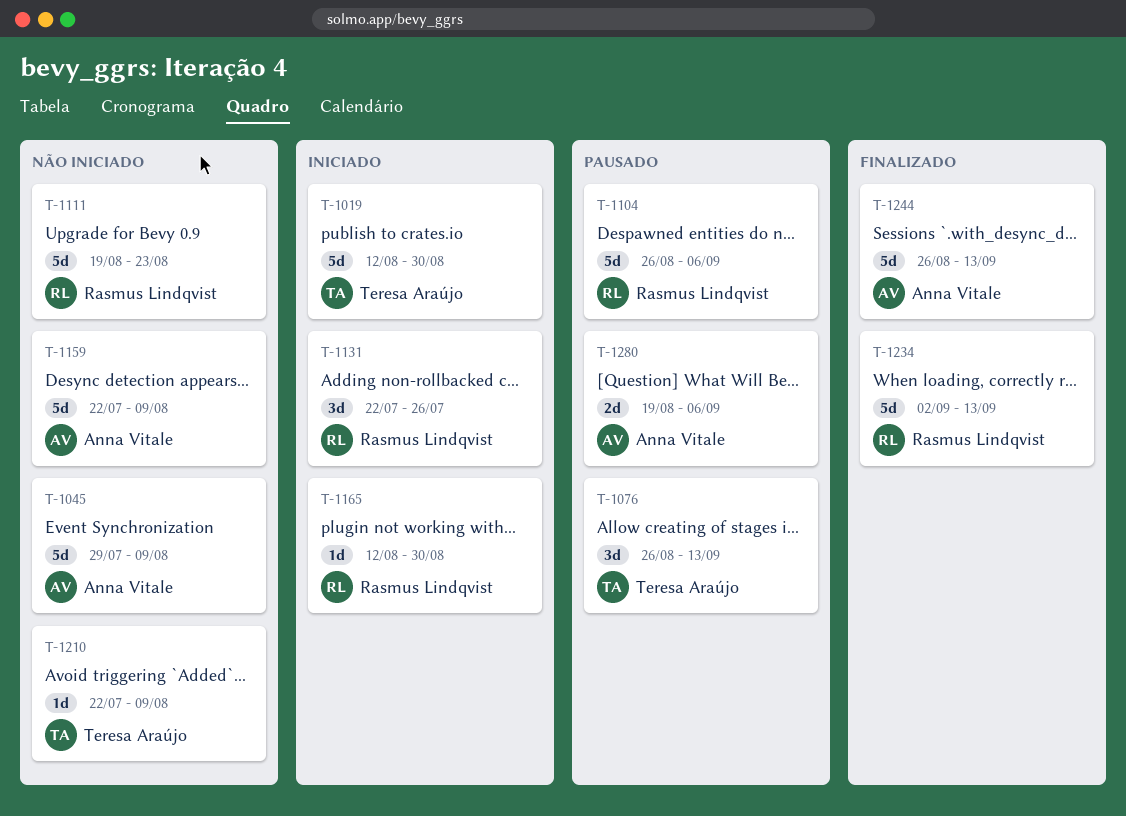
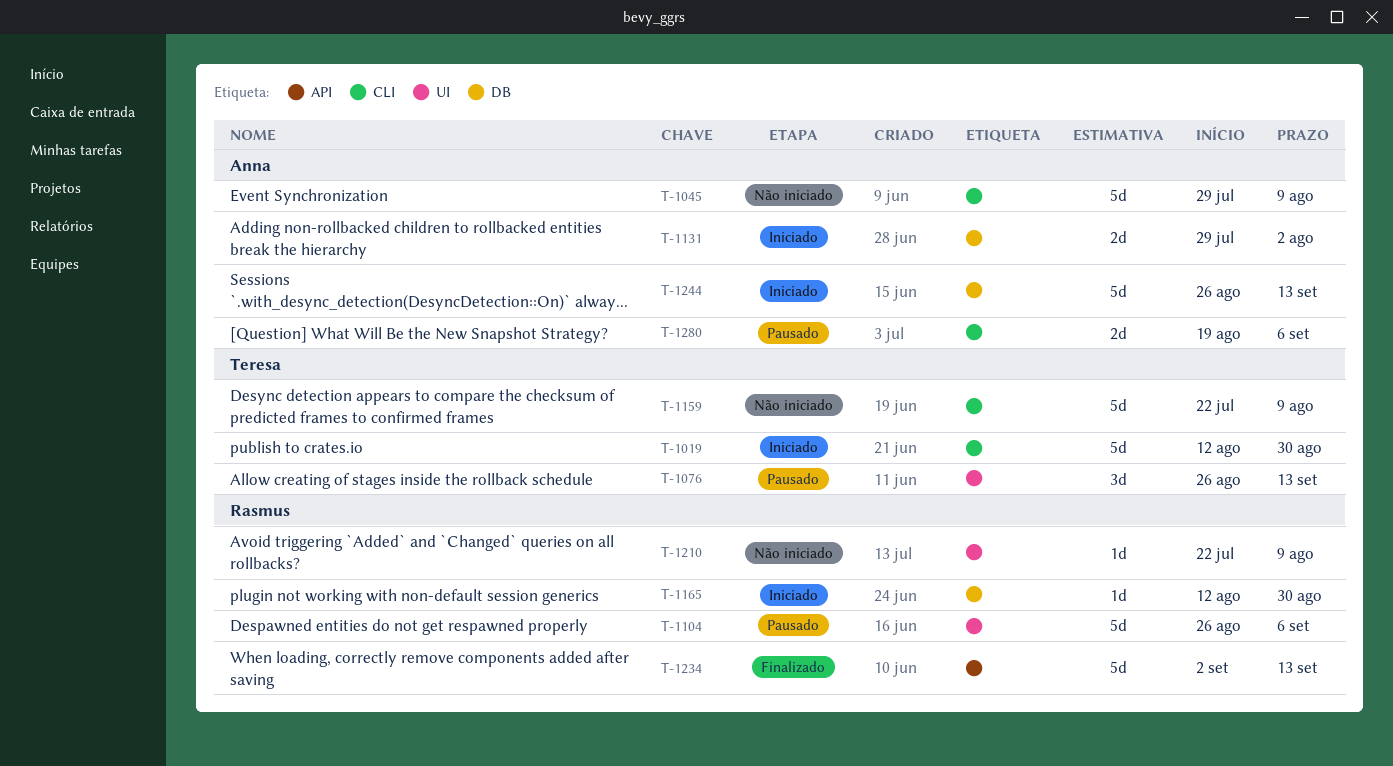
T-1111: present -> none
T-1131, owner: Rasmus Lindqvist -> Anna Vitale
T-1131, estimate: 3d -> 2d
T-1131, start: Jul 22 -> Jul 29
T-1131, due: Jul 26 -> Aug 2
T-1159, owner: Anna Vitale -> Teresa Araújo
T-1210, owner: Teresa Araújo -> Rasmus Lindqvist
T-1244, status: Finalizado -> Iniciado

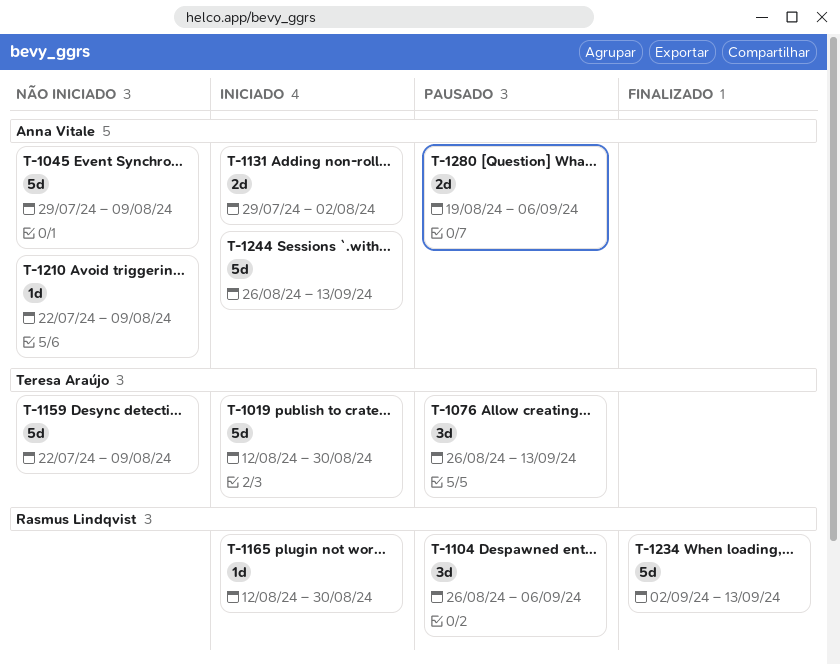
T-1104, estimate: 5d -> 3d
T-1210, owner: Rasmus Lindqvist -> Anna Vitale

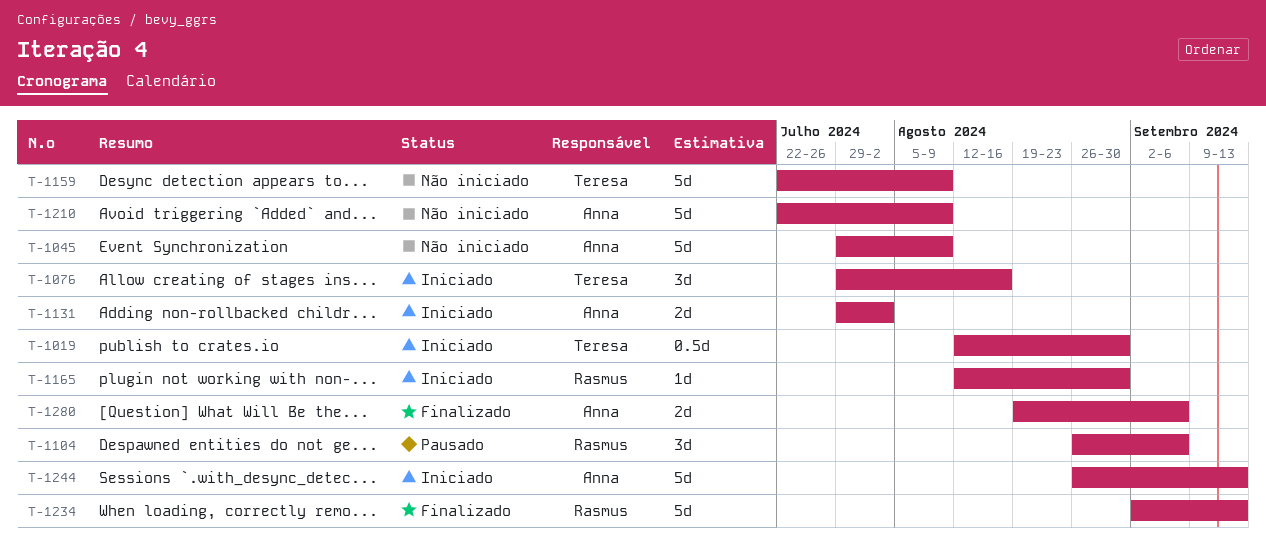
T-1019, estimate: 5d -> 0.5d
T-1076, status: Pausado -> Iniciado
T-1076, start: Aug 26 -> Jul 29
T-1076, due: Sep 13 -> Aug 16
T-1210, estimate: 1d -> 5d
T-1280, status: Pausado -> Finalizado

